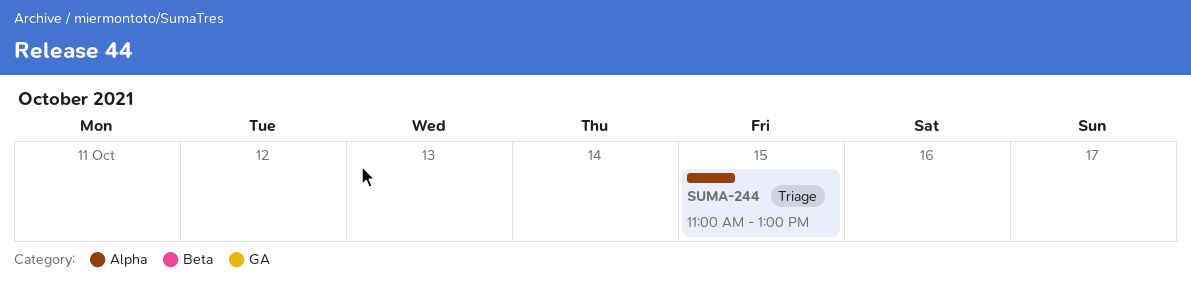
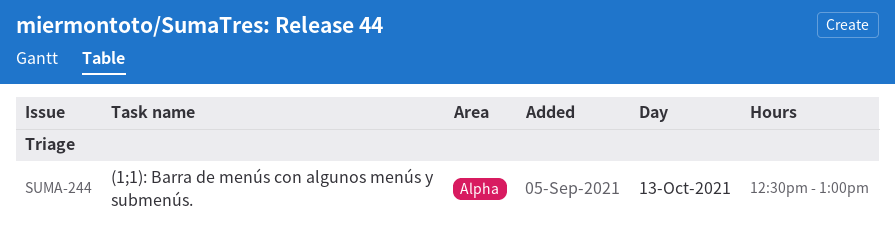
SUMA-244, day: Oct 15 -> Oct 13
SUMA-244, begins: 11:00 -> 12:30

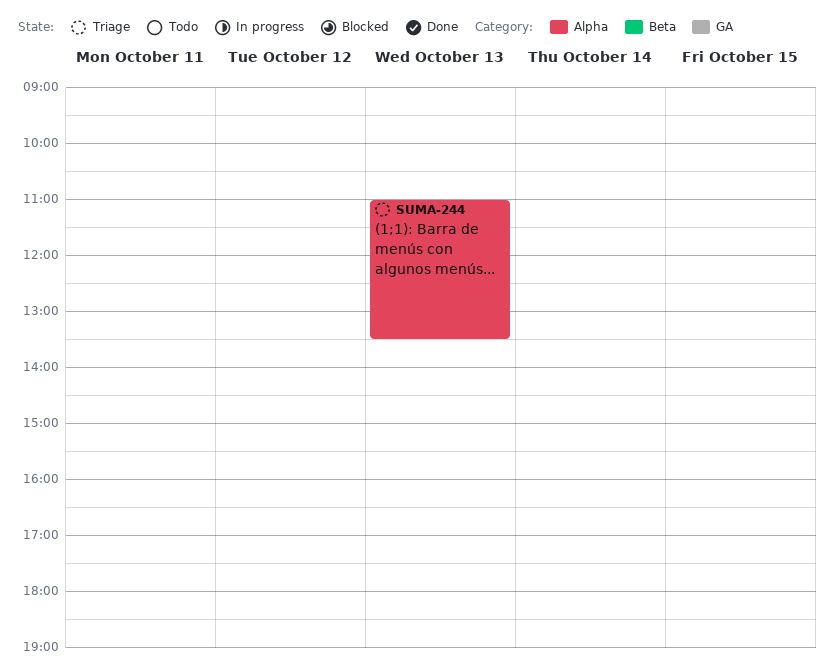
SUMA-244, begins: 12:30 -> 11:00
SUMA-244, ends: 13:00 -> 13:30

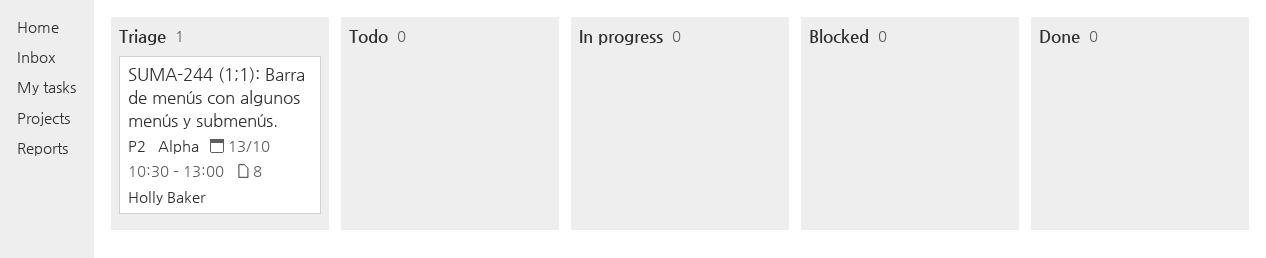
SUMA-244, begins: 11:00 -> 10:30
SUMA-244, ends: 13:30 -> 13:00

